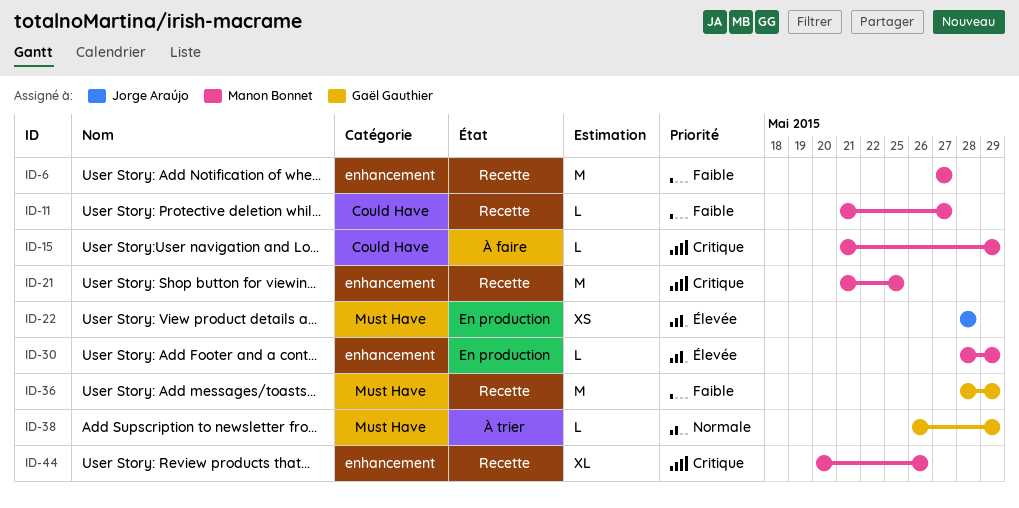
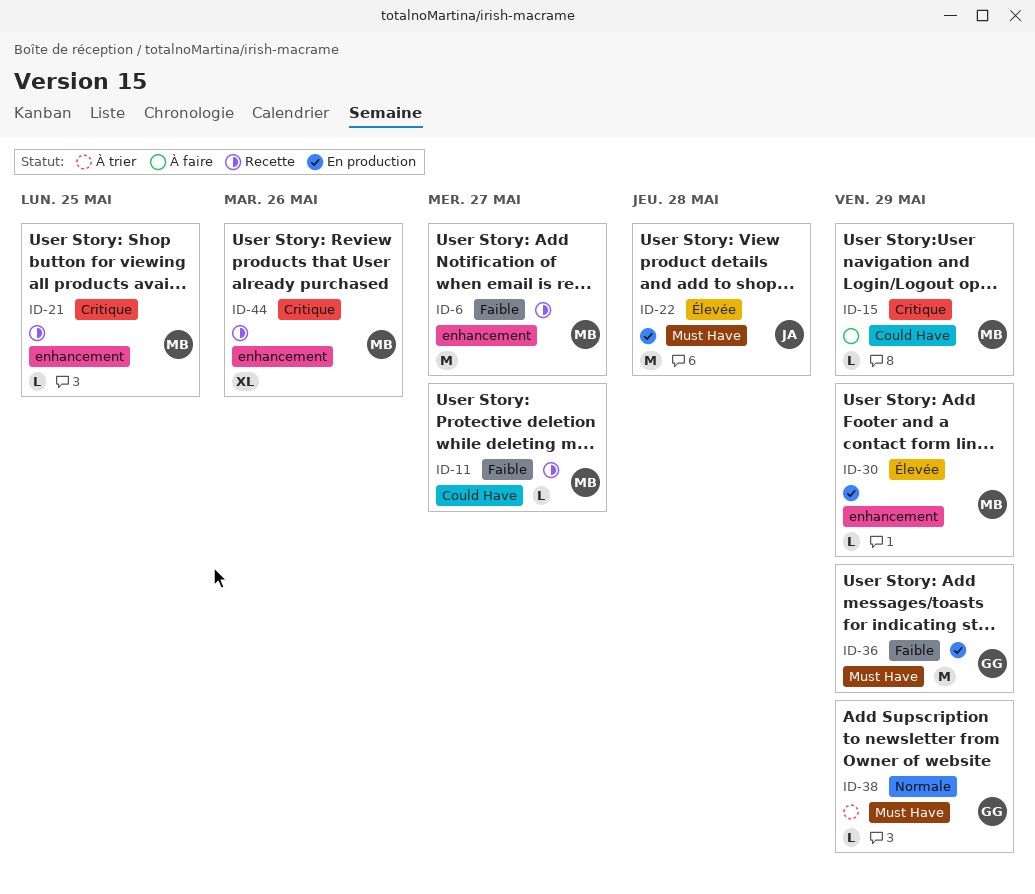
ID-21, estimate: M -> L
ID-22, estimate: XS -> M
ID-36, status: Recette -> En production

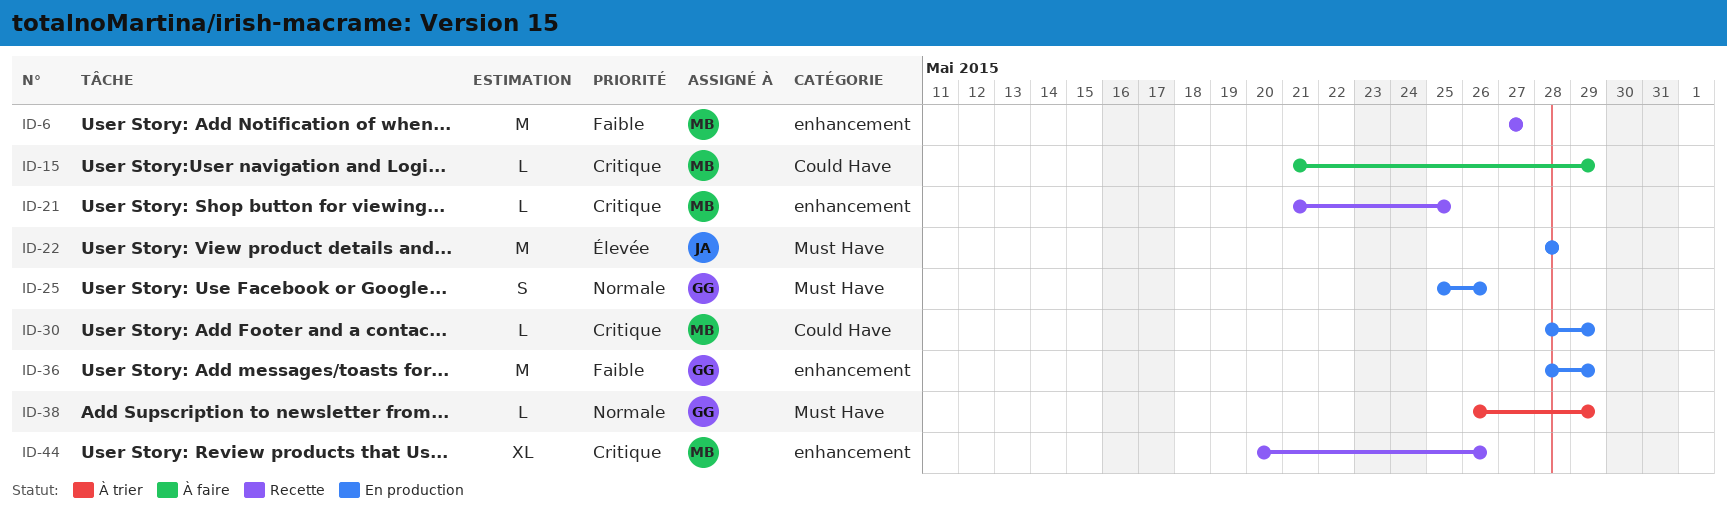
ID-11: present -> none
ID-25: none -> present
ID-30, priority: Élevée -> Critique
ID-30, label: enhancement -> Could Have
ID-36, label: Must Have -> enhancement

